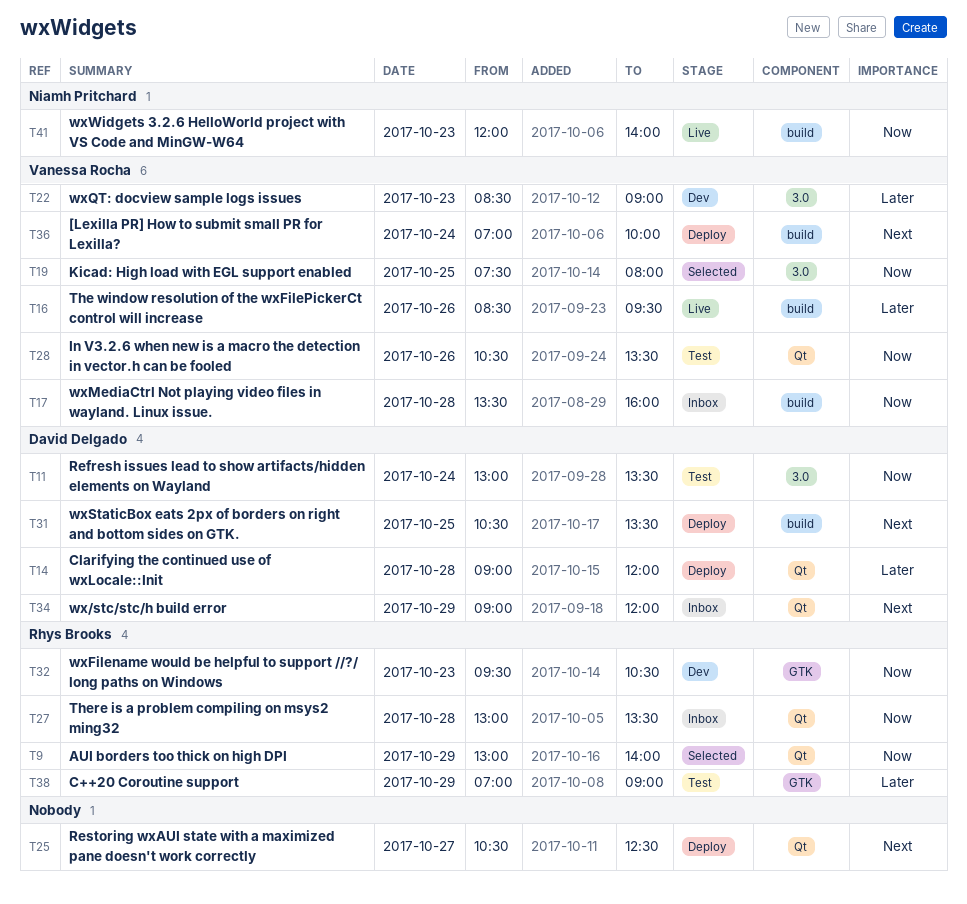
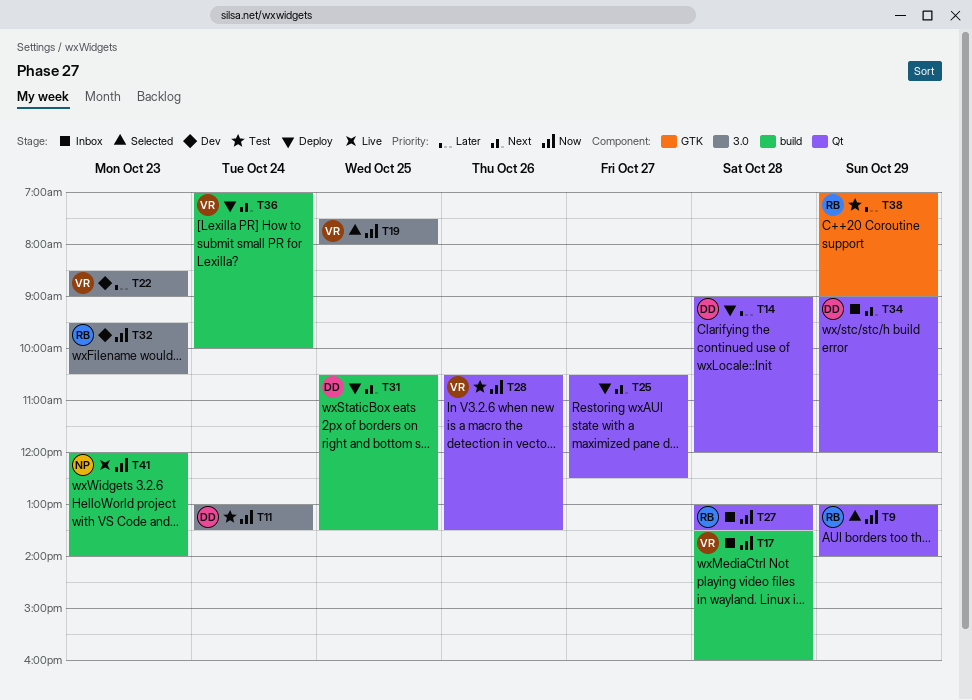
T16: present -> none
T32, label: GTK -> 3.0

